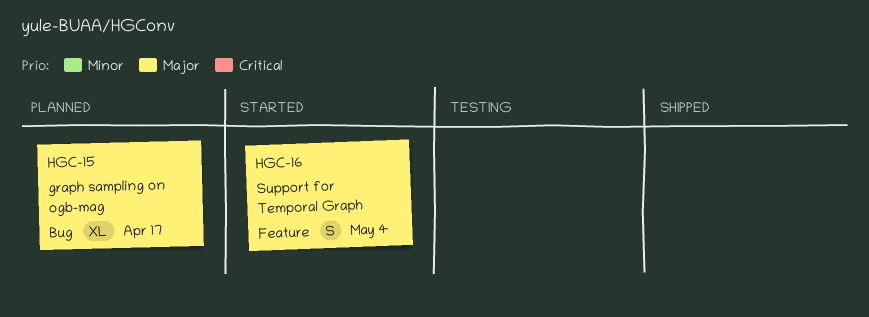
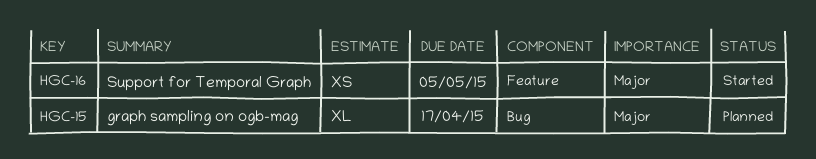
HGC-16, estimate: S -> XS
HGC-16, due: May 4 -> May 5

